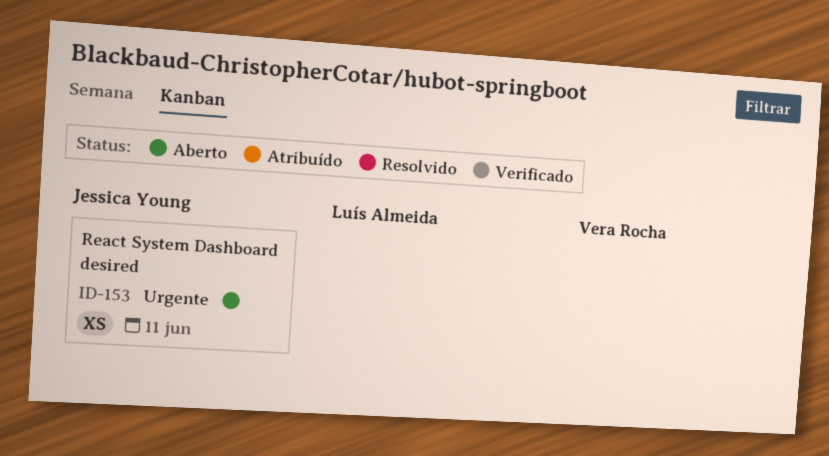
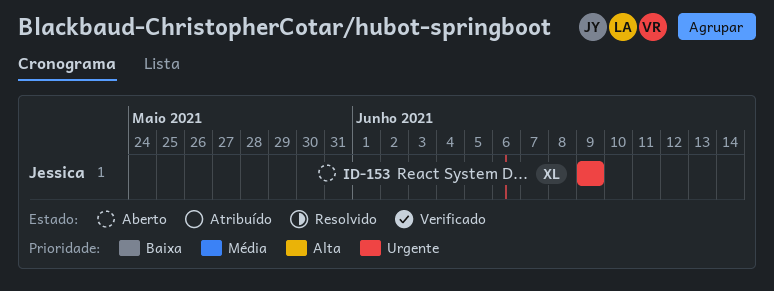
ID-153, estimate: XS -> XL
ID-153, due: Jun 11 -> Jun 9

